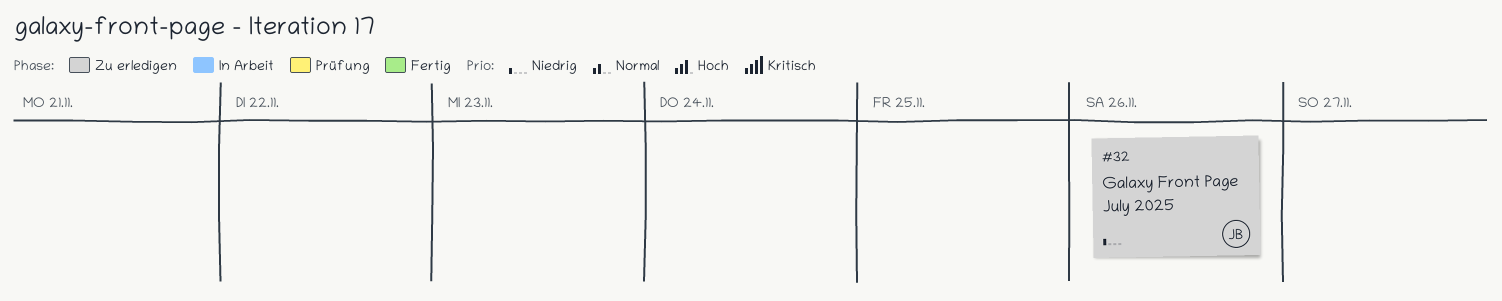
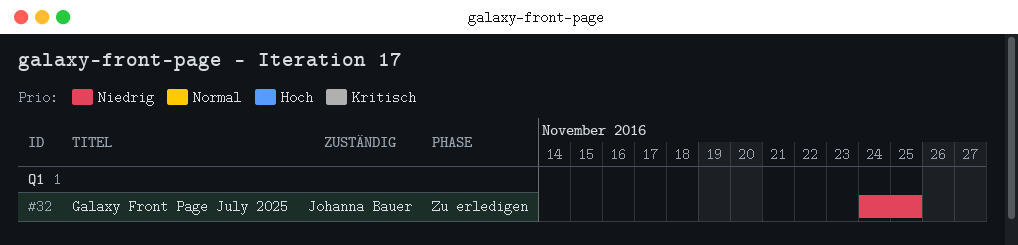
#32, due: Nov 26 -> Nov 25

